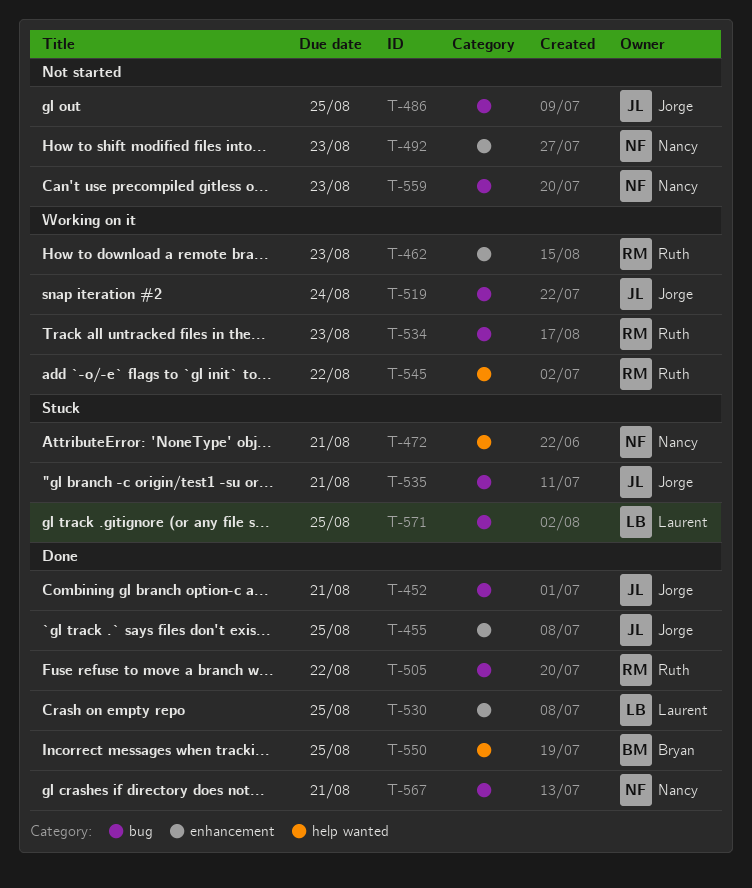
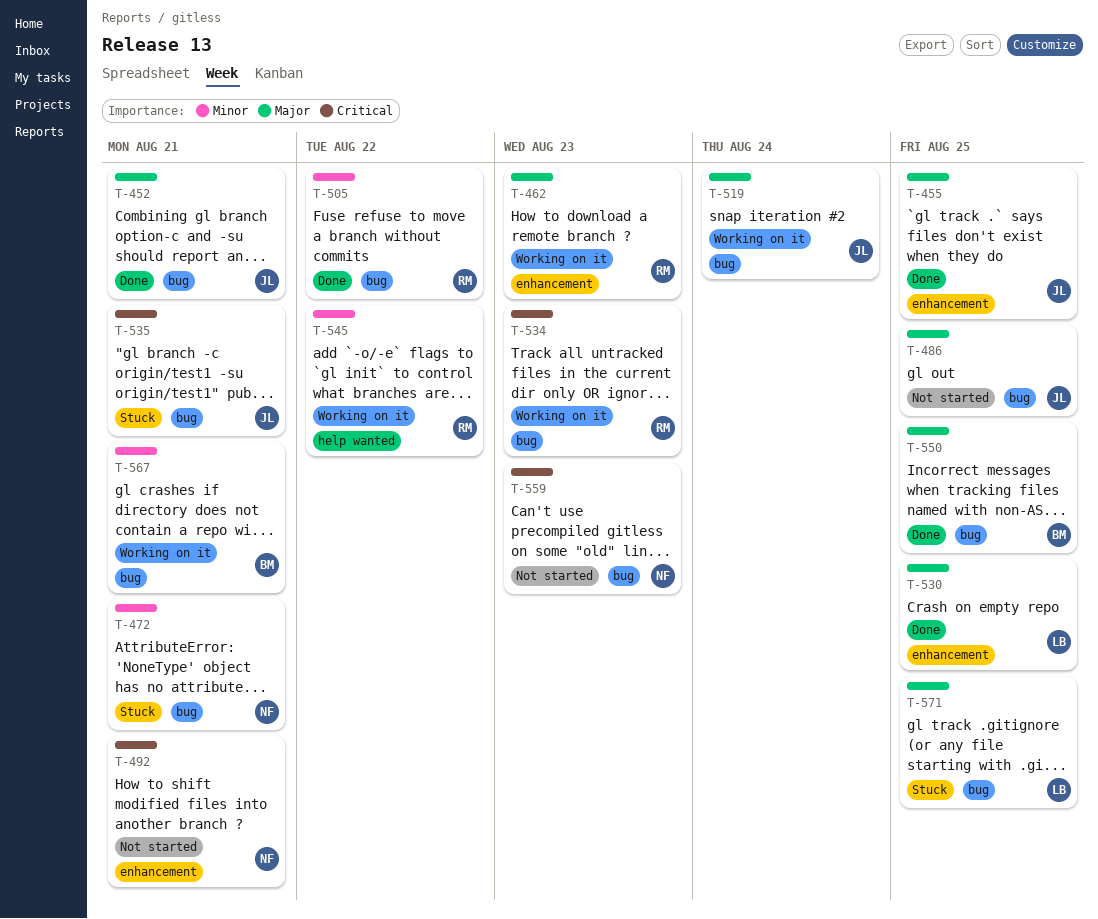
T-472, label: help wanted -> bug
T-492, due: Aug 23 -> Aug 21
T-550, label: help wanted -> bug
T-567, status: Done -> Working on it
T-567, owner: Nancy -> Bryan

